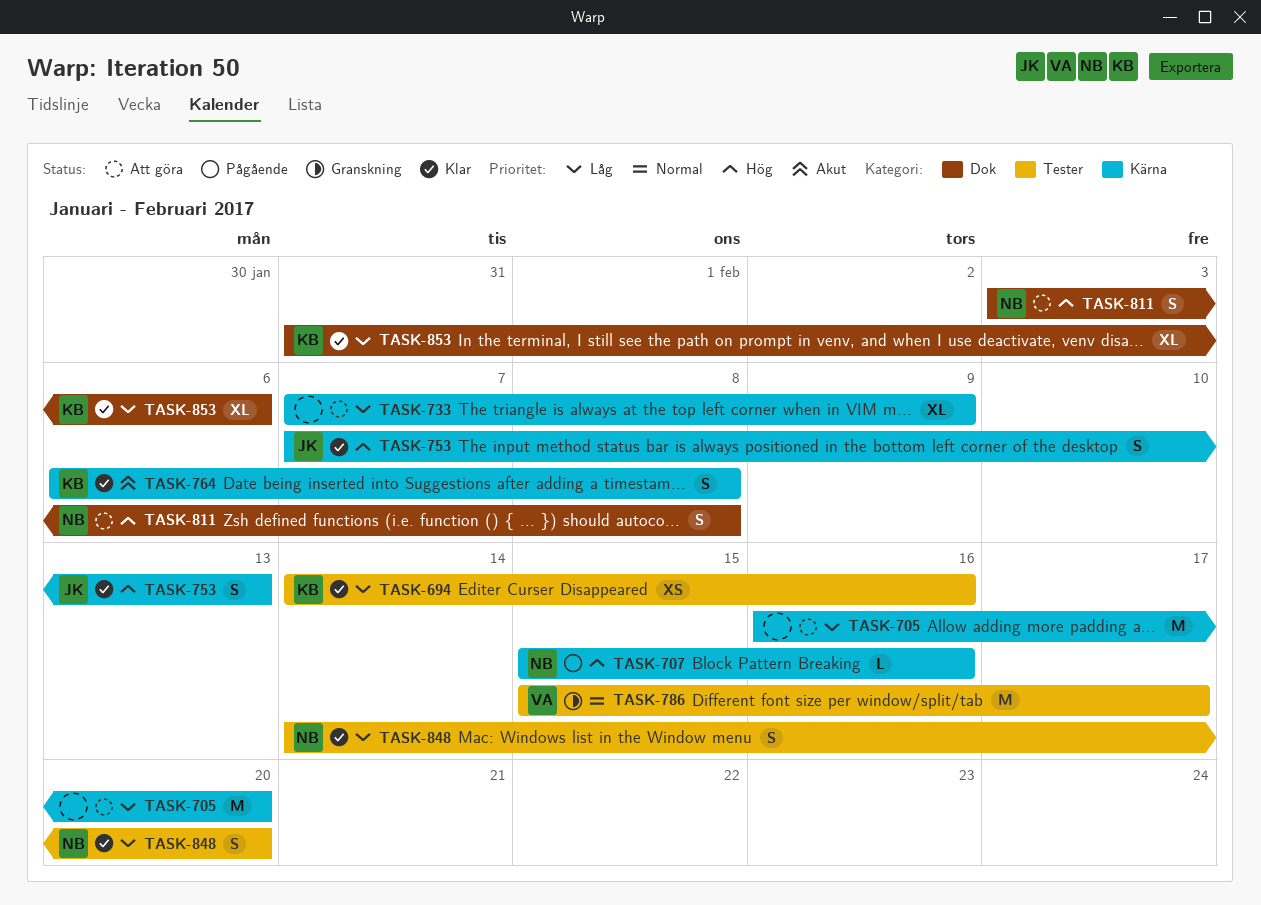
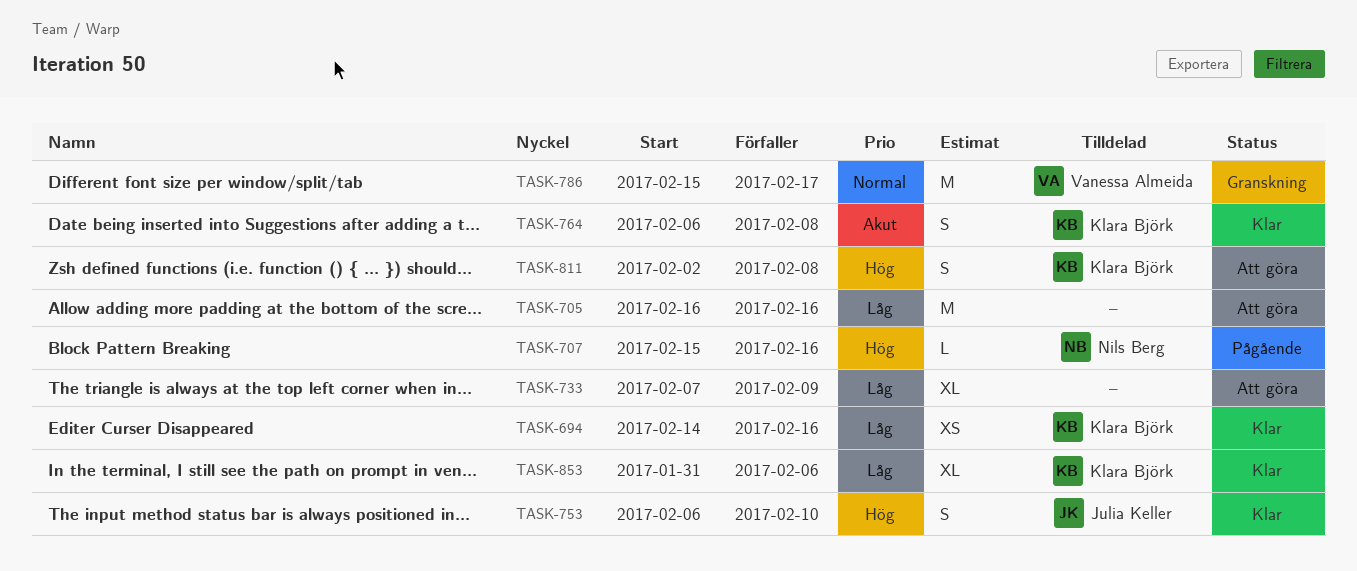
TASK-705, due: Feb 20 -> Feb 16
TASK-753, start: Feb 7 -> Feb 6
TASK-753, due: Feb 13 -> Feb 10
TASK-811, owner: Nils Berg -> Klara Björk
TASK-811, start: Feb 3 -> Feb 2
TASK-848: present -> none

